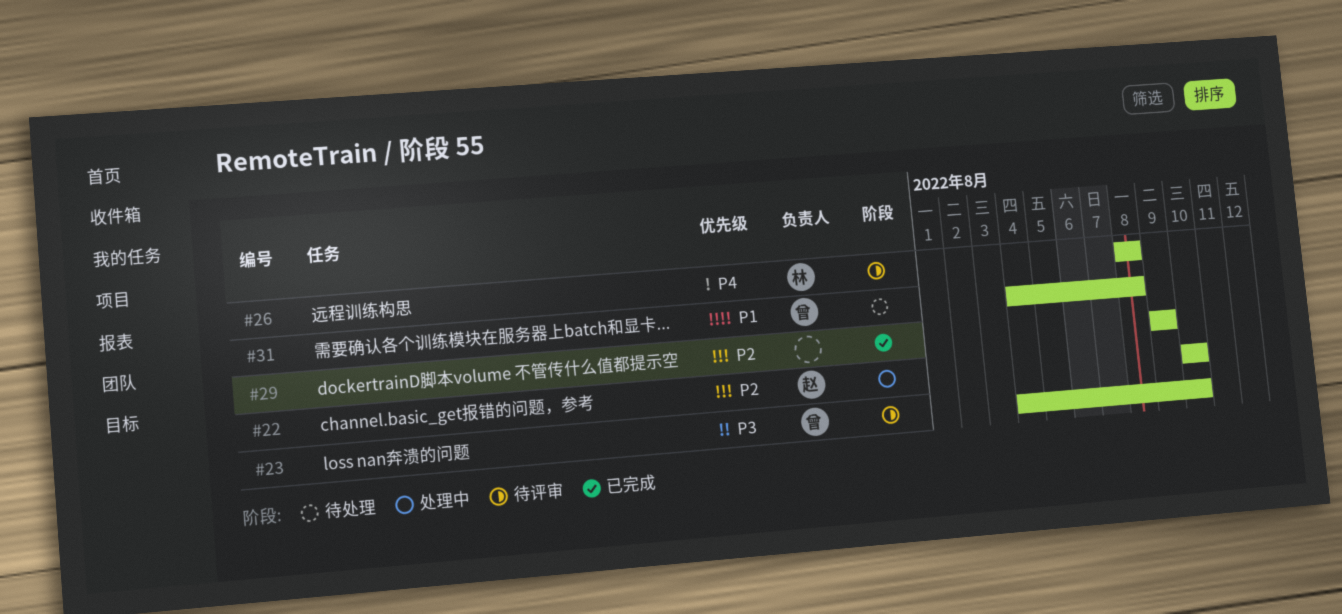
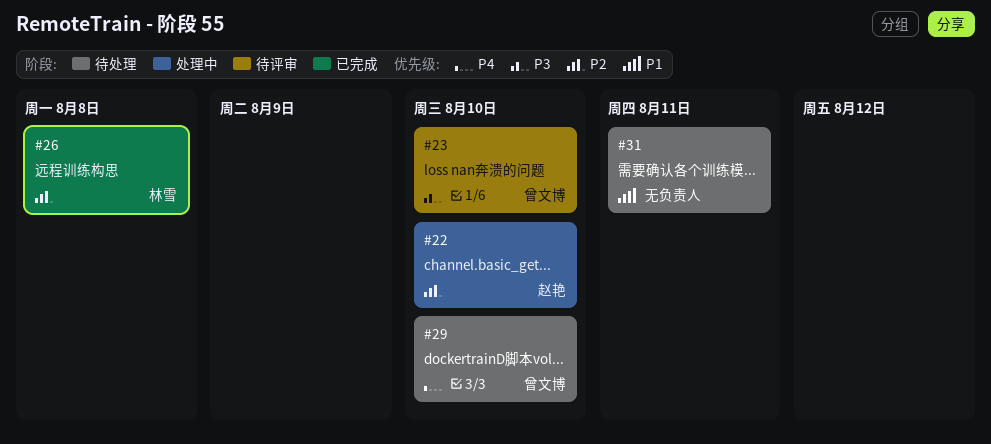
#26, status: 待评审 -> 已完成
#26, priority: P4 -> P2
#29, status: 已完成 -> 待处理
#29, owner: none -> 曾文博
#29, priority: P2 -> P4
#29, due: Aug 9 -> Aug 10
#31, owner: 曾文博 -> none
#31, due: Aug 8 -> Aug 11

